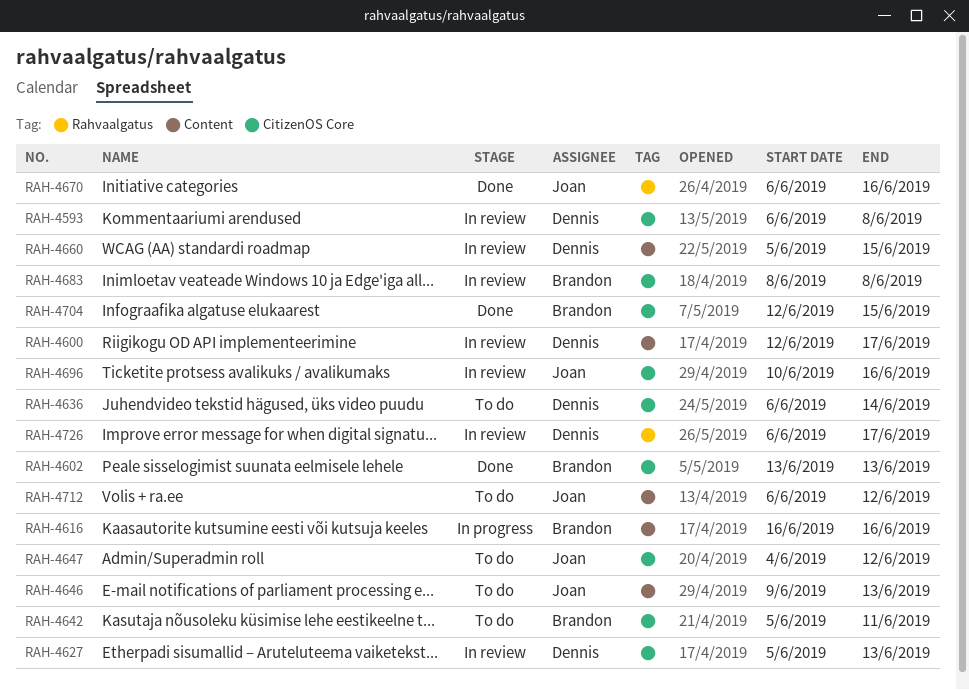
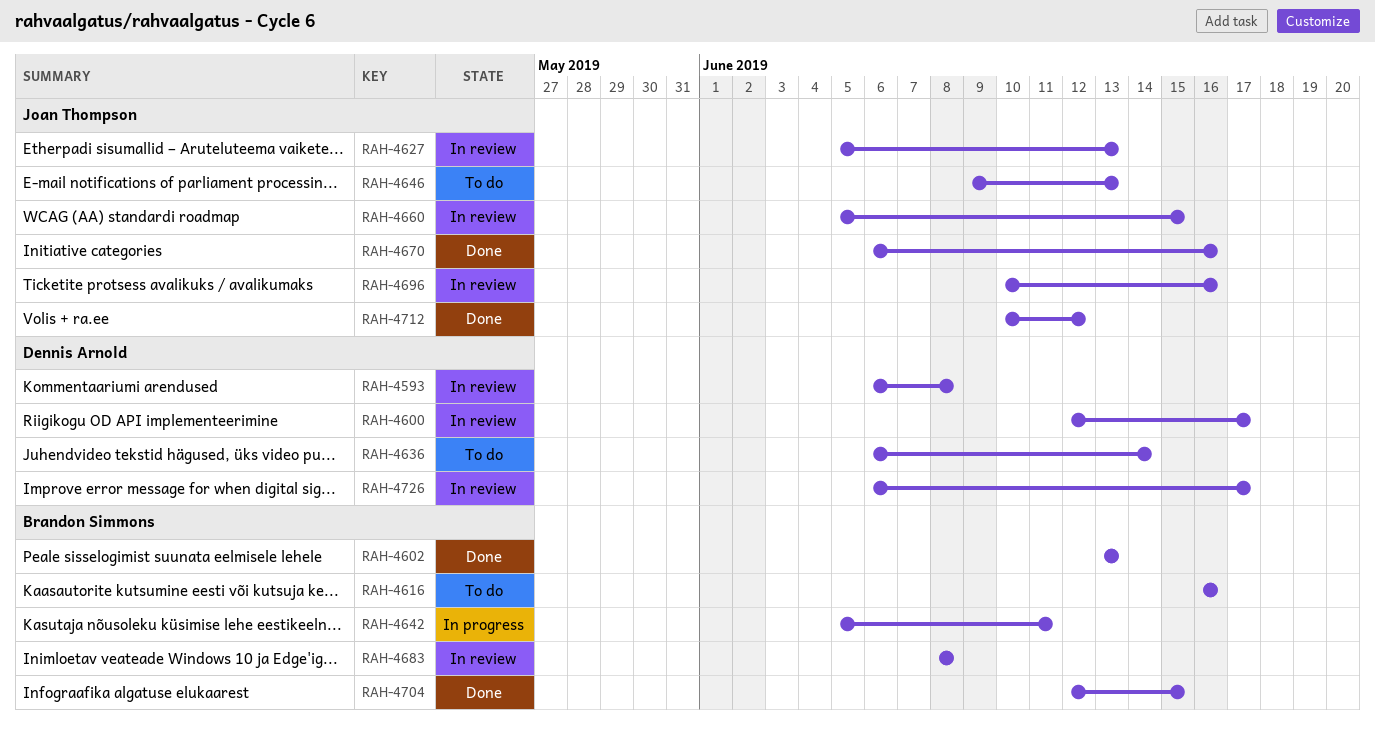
RAH-4616, status: In progress -> To do
RAH-4627, owner: Dennis Arnold -> Joan Thompson
RAH-4642, status: To do -> In progress
RAH-4647: present -> none
RAH-4660, owner: Dennis Arnold -> Joan Thompson
RAH-4712, status: To do -> Done
RAH-4712, start: Jun 6 -> Jun 10

